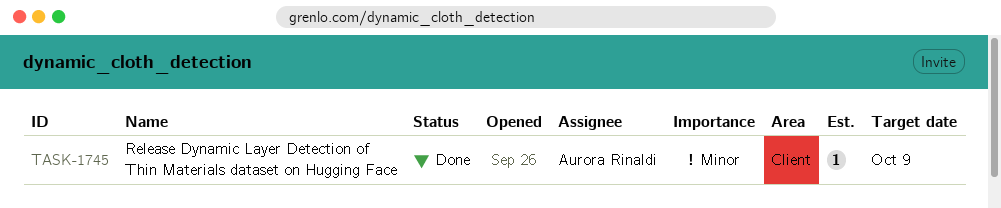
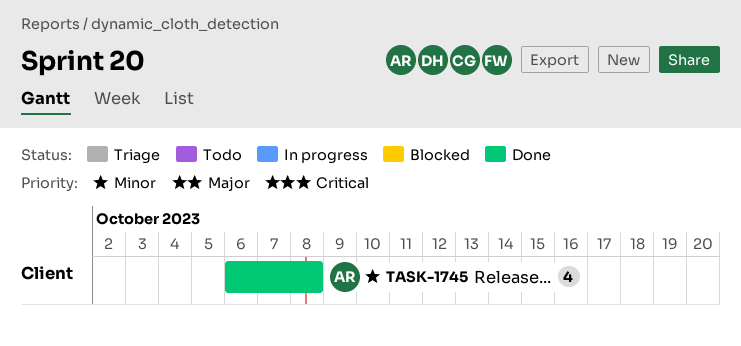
TASK-1745, estimate: 1 -> 4
TASK-1745, due: Oct 9 -> Oct 8

